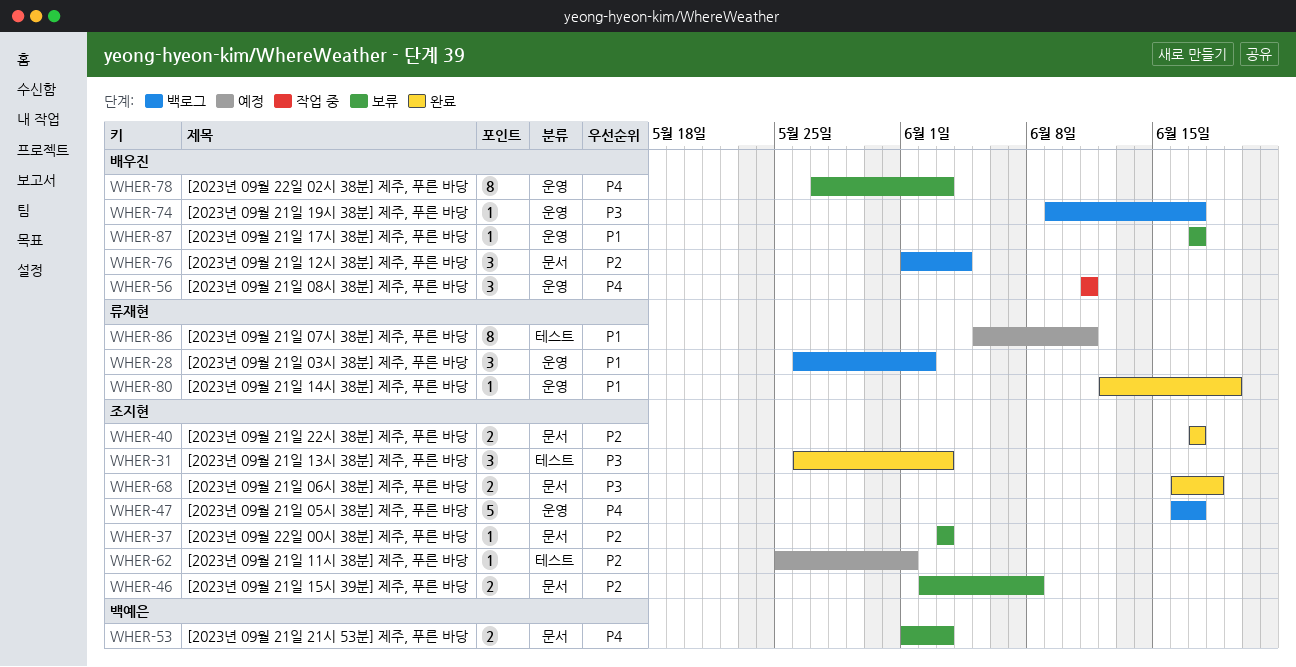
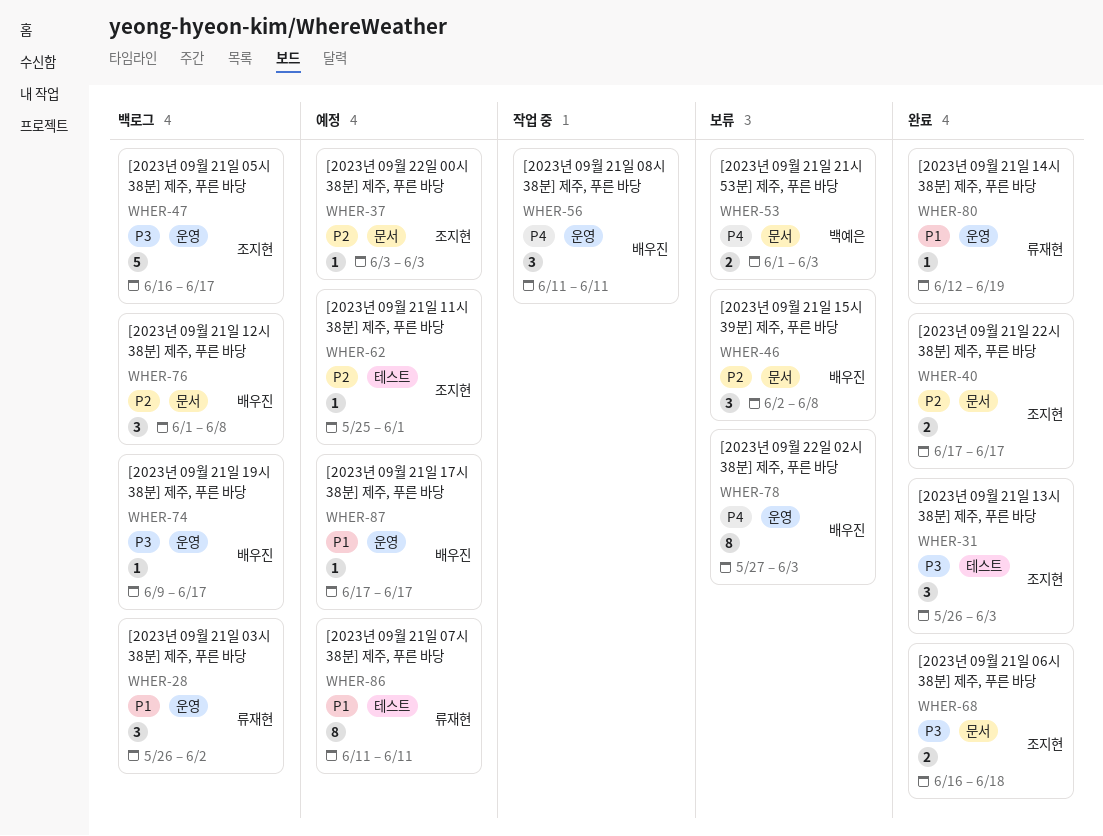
WHER-37, status: 보류 -> 예정
WHER-46, owner: 조지현 -> 배우진
WHER-46, estimate: 2 -> 3
WHER-47, priority: P4 -> P3
WHER-76, due: Jun 4 -> Jun 8
WHER-86, start: Jun 5 -> Jun 11
WHER-87, status: 보류 -> 예정

